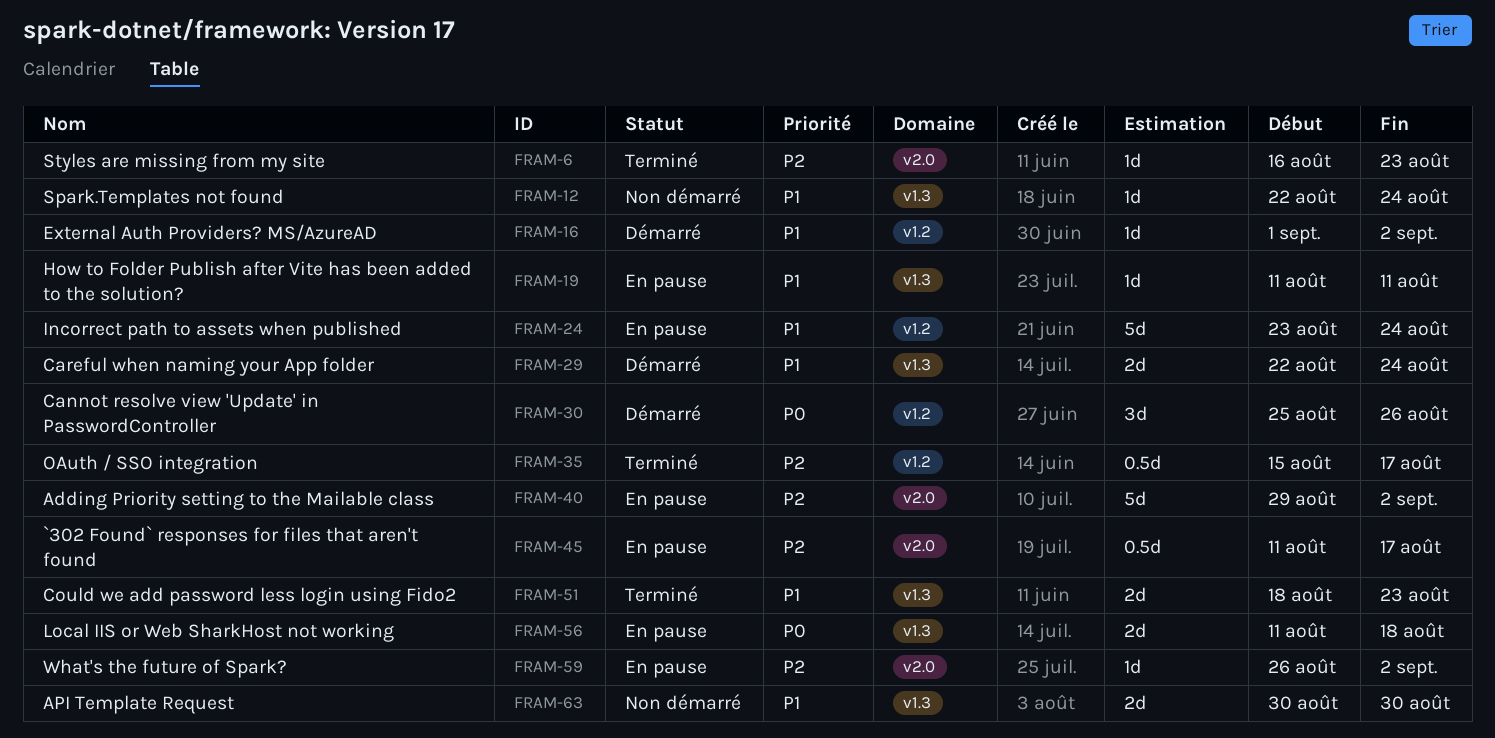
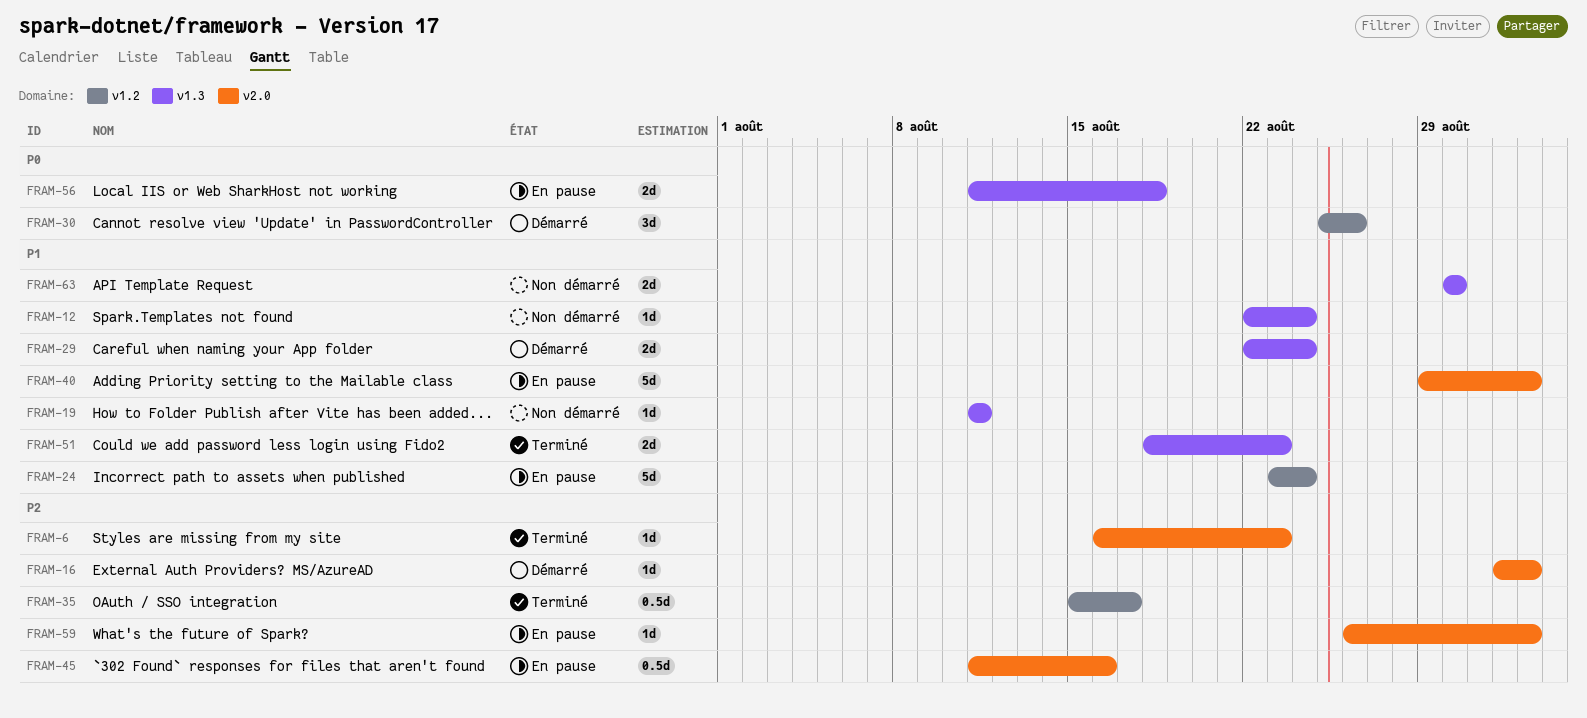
FRAM-16, priority: P1 -> P2
FRAM-16, label: v1.2 -> v2.0
FRAM-19, status: En pause -> Non démarré
FRAM-40, priority: P2 -> P1
FRAM-45, due: Aug 17 -> Aug 16

